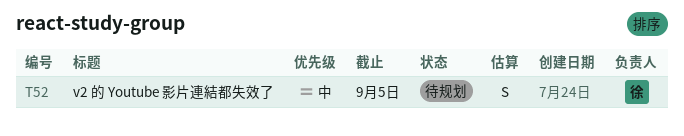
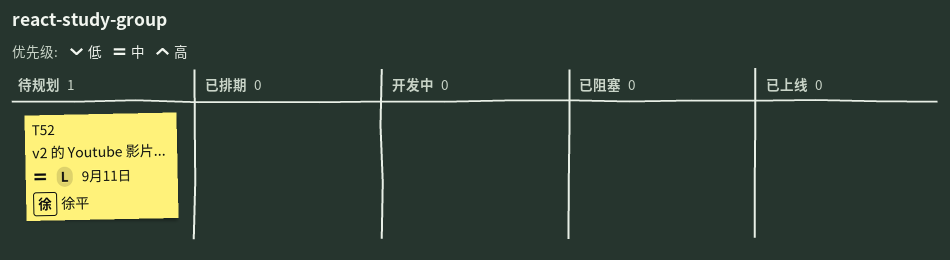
T52, estimate: S -> L
T52, due: Sep 5 -> Sep 11

